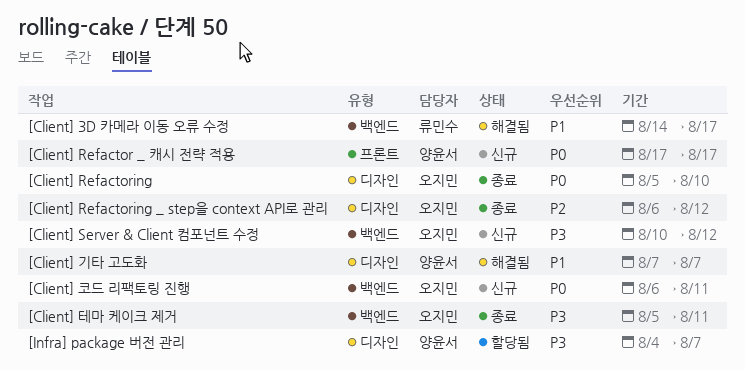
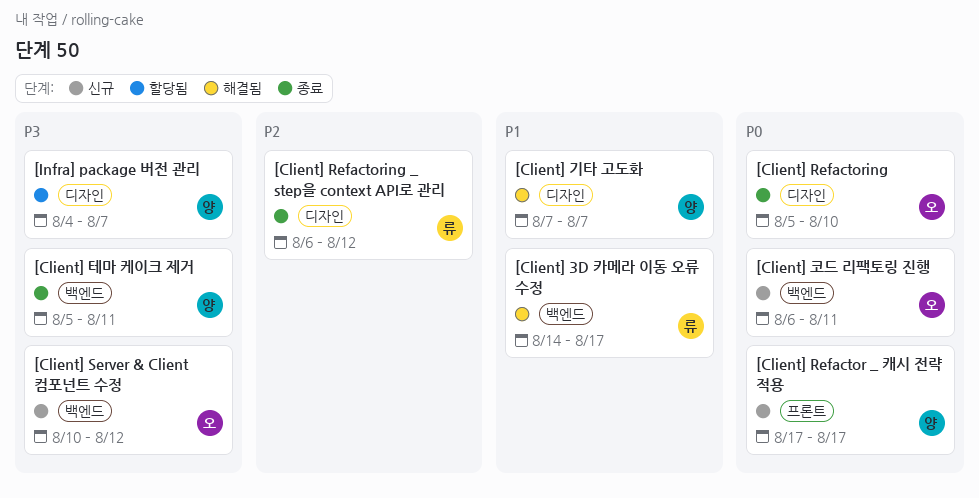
[Client] Refactoring _ step을 context API로 관리, owner: 오지민 -> 류민수
[Client] 테마 케이크 제거, owner: 오지민 -> 양윤서

